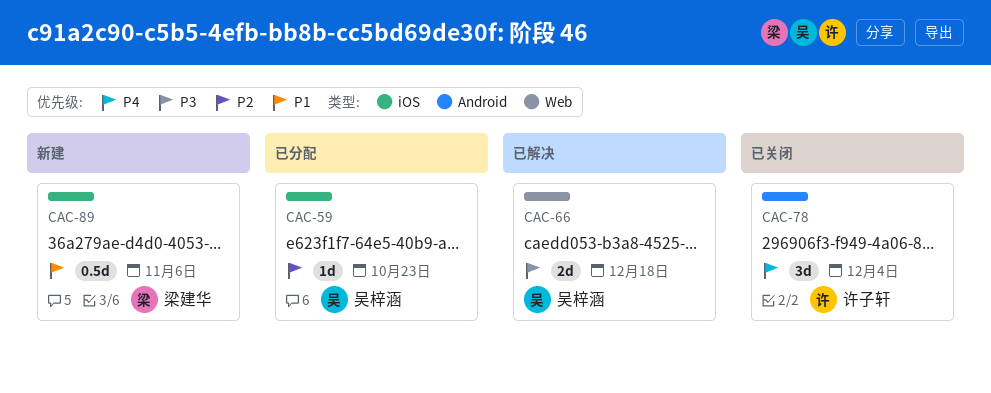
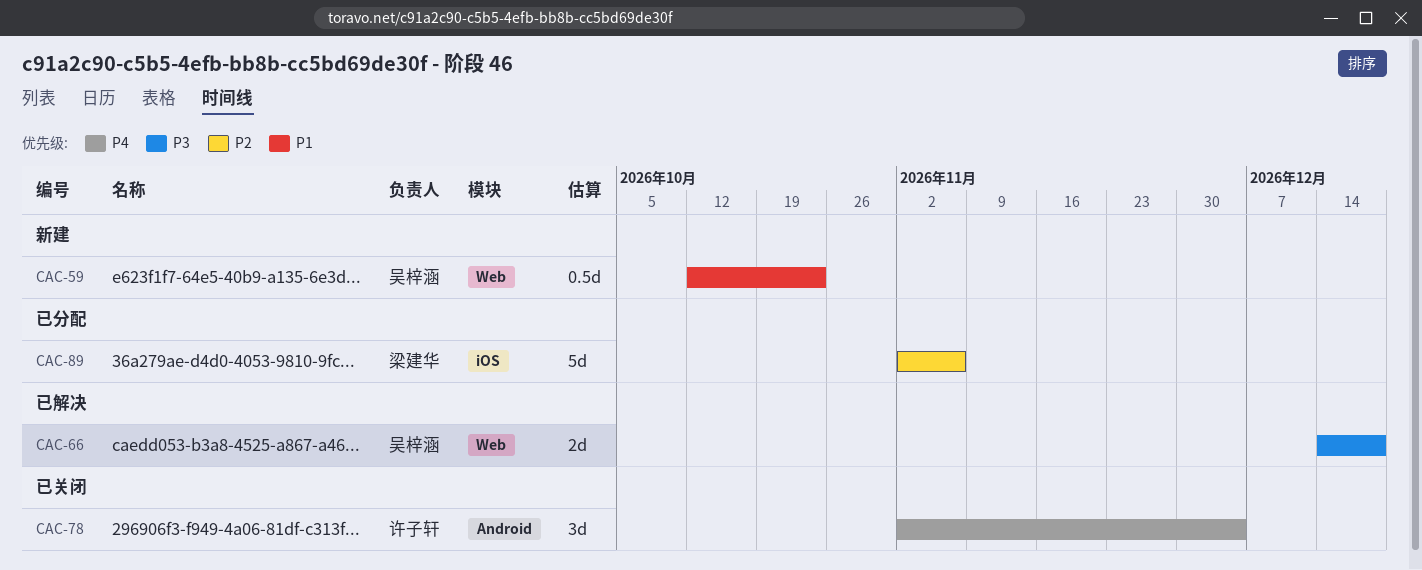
CAC-59, status: 已分配 -> 新建
CAC-59, priority: P2 -> P1
CAC-59, label: iOS -> Web
CAC-59, estimate: 1d -> 0.5d
CAC-89, status: 新建 -> 已分配
CAC-89, priority: P1 -> P2
CAC-89, estimate: 0.5d -> 5d

